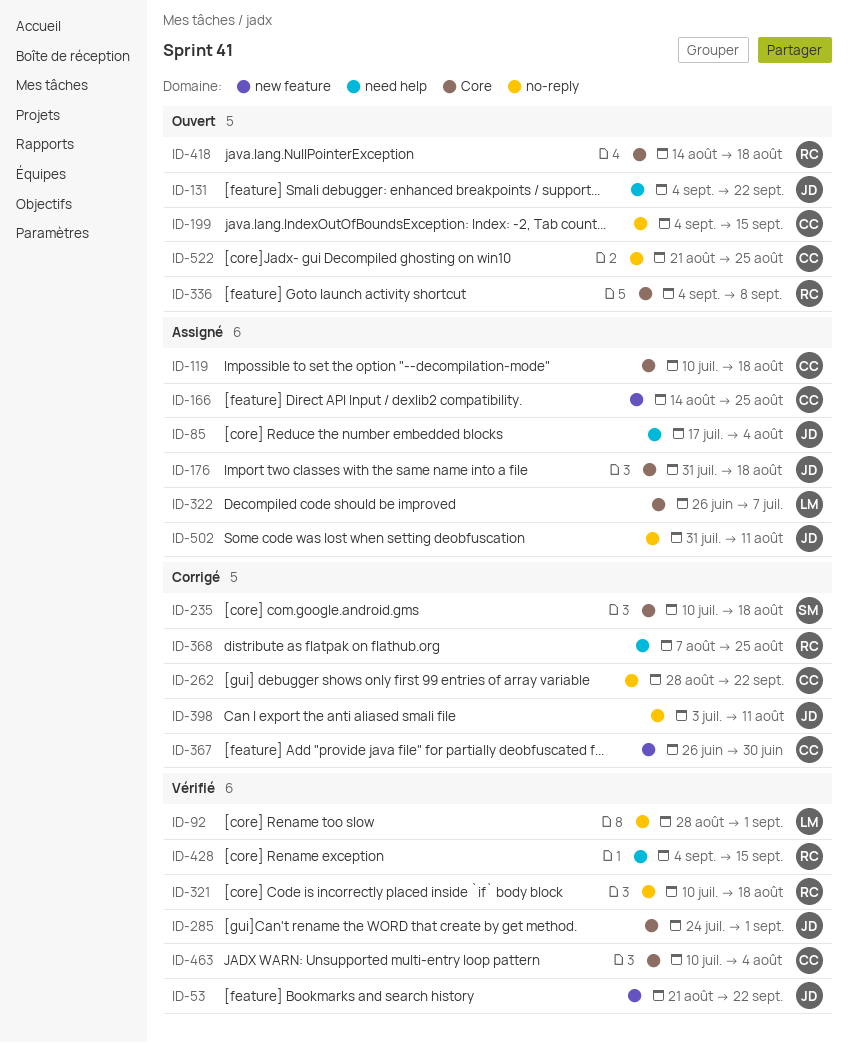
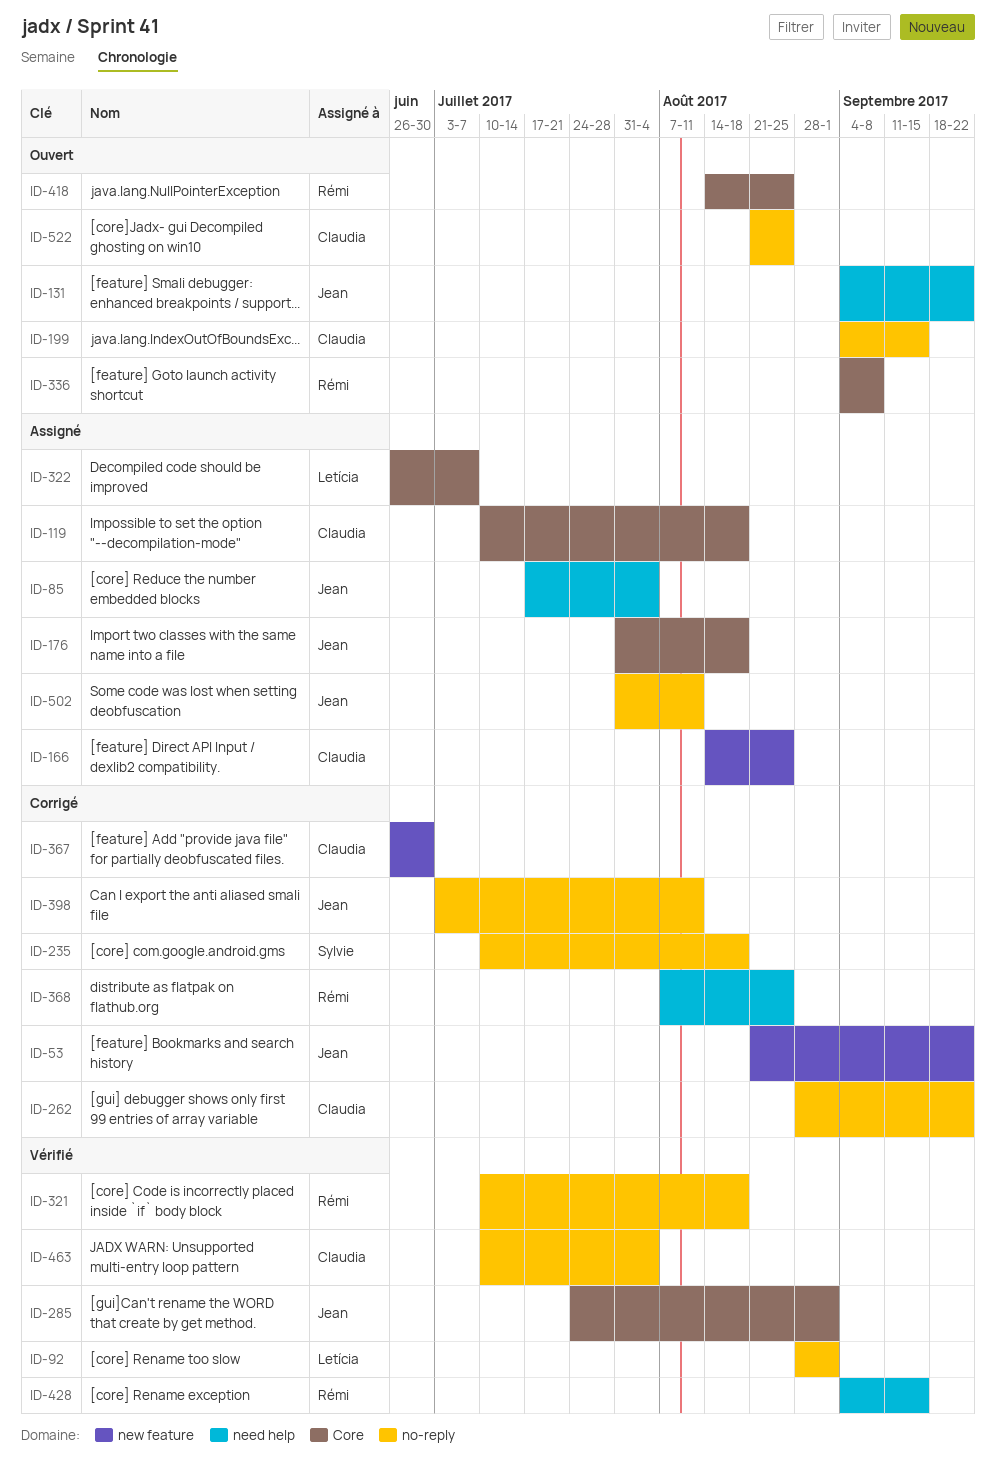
ID-53, status: Vérifié -> Corrigé
ID-235, label: Core -> no-reply
ID-418, due: Aug 18 -> Aug 25
ID-463, label: Core -> no-reply

